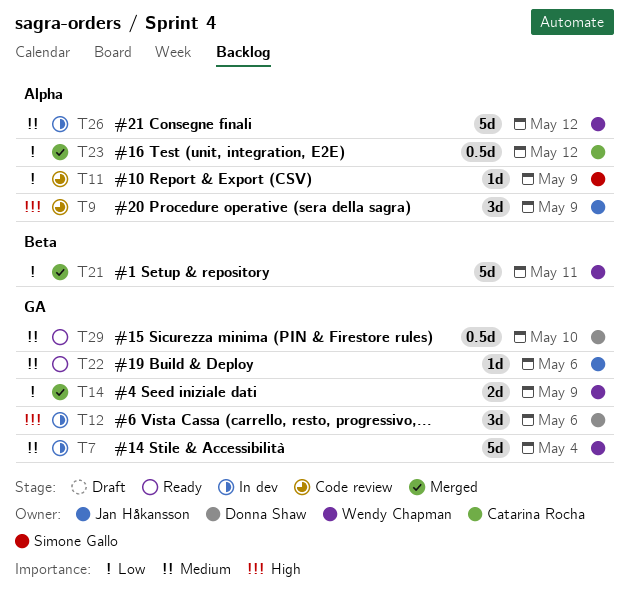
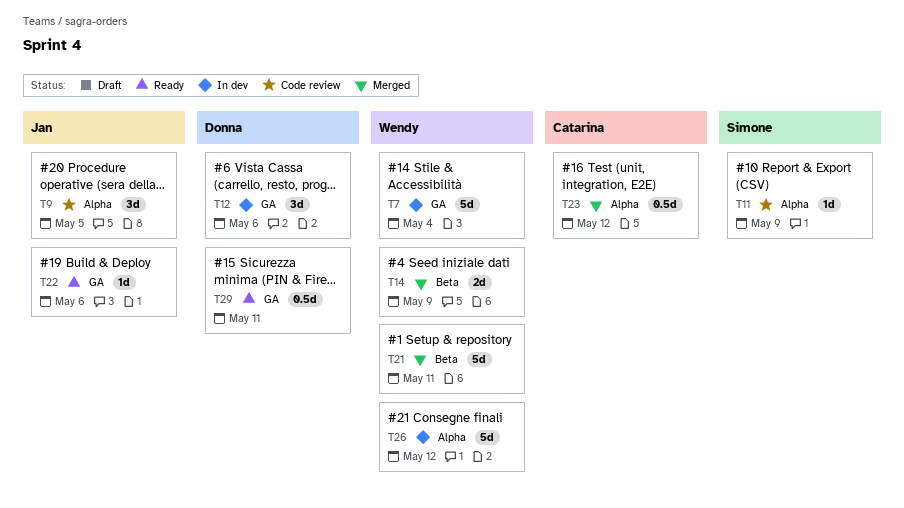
T9, due: May 9 -> May 5
T14, label: GA -> Beta
T29, due: May 10 -> May 11

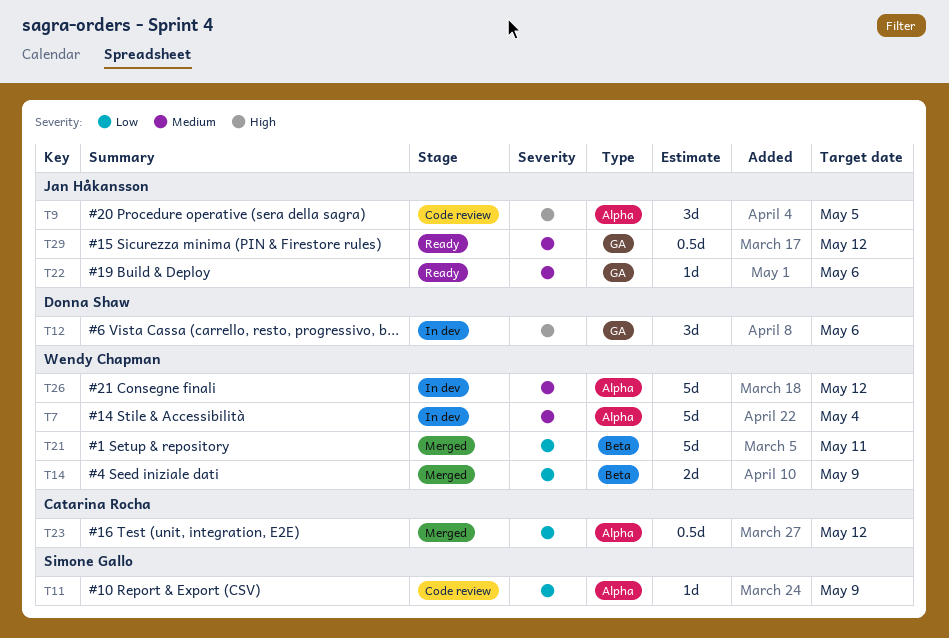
T7, label: GA -> Alpha
T29, owner: Donna Shaw -> Jan Håkansson
T29, due: May 11 -> May 12

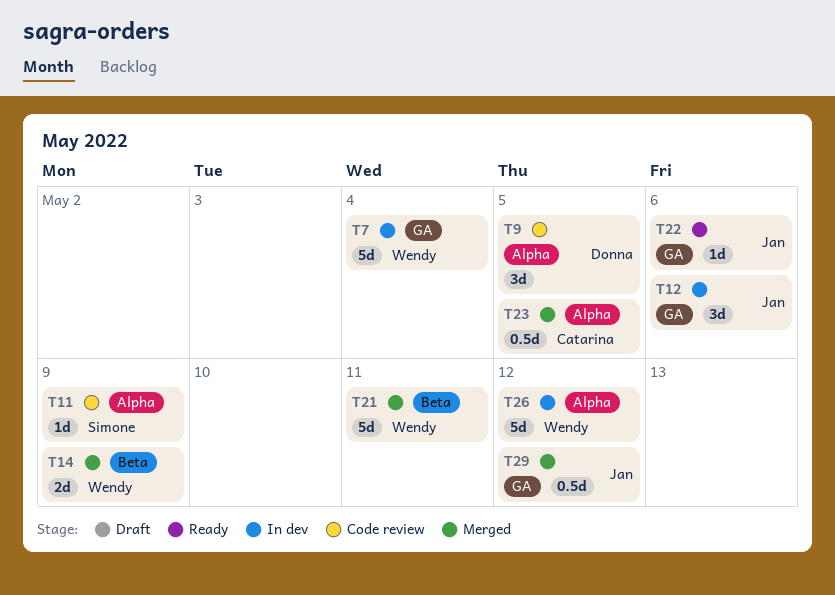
T7, label: Alpha -> GA
T9, owner: Jan Håkansson -> Donna Shaw
T12, owner: Donna Shaw -> Jan Håkansson
T23, due: May 12 -> May 5
T29, status: Ready -> Merged

